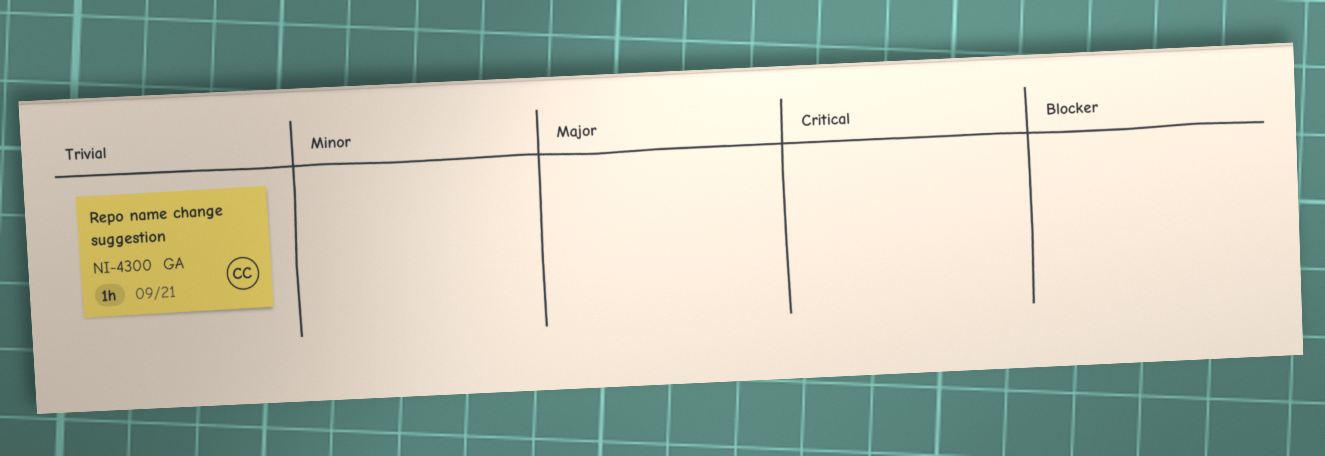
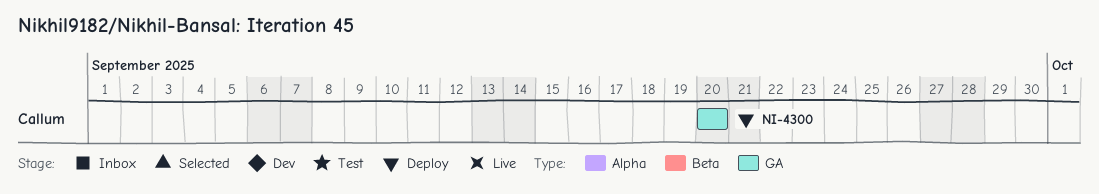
NI-4300, due: Sep 21 -> Sep 20

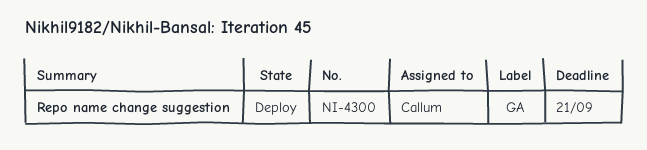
NI-4300, due: Sep 20 -> Sep 21

